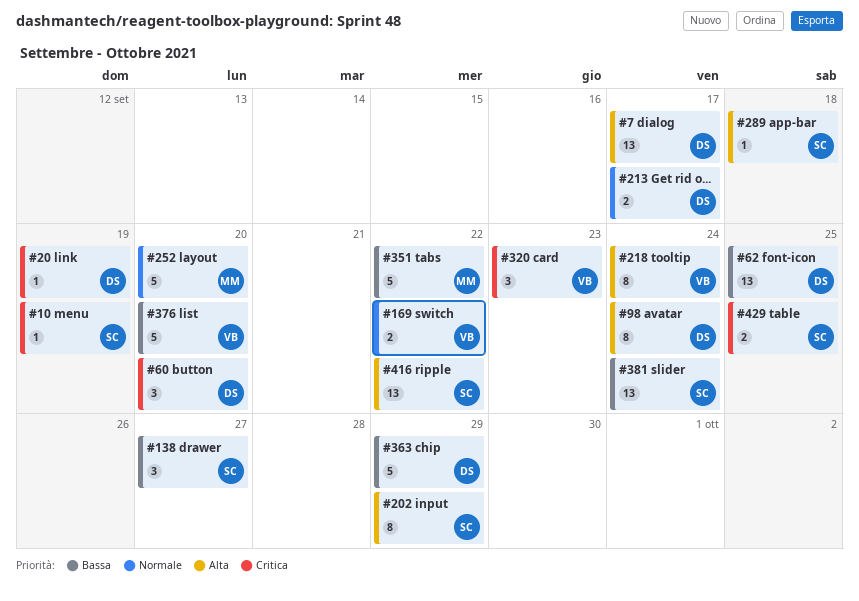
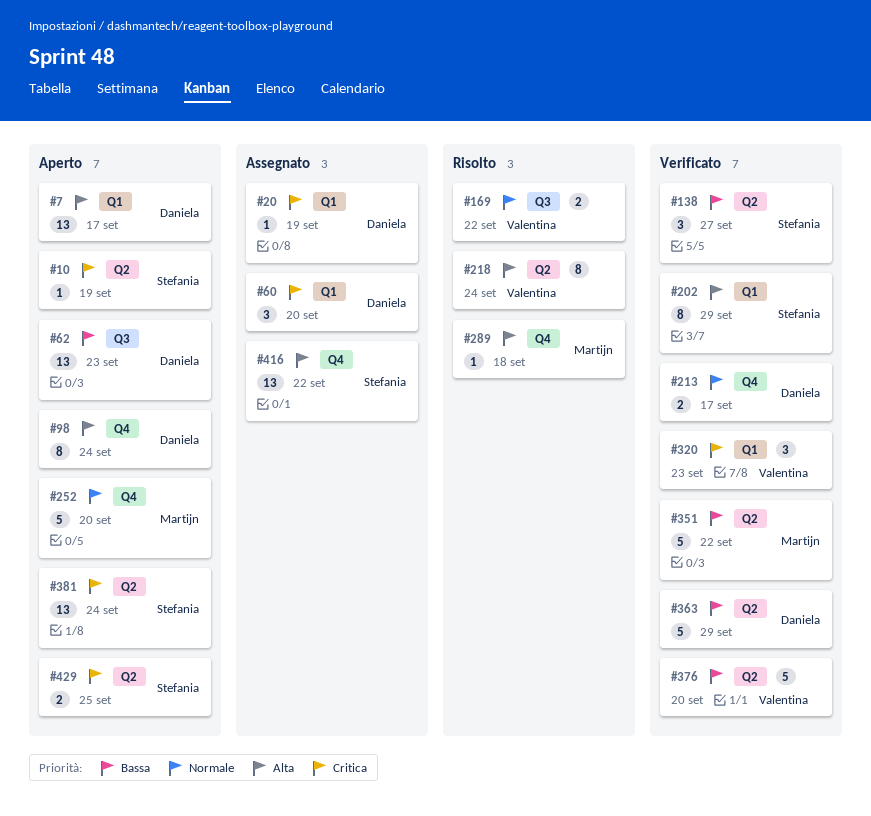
#62, due: Sep 25 -> Sep 23
#289, owner: Stefania -> Martijn
#381, priority: Bassa -> Critica

